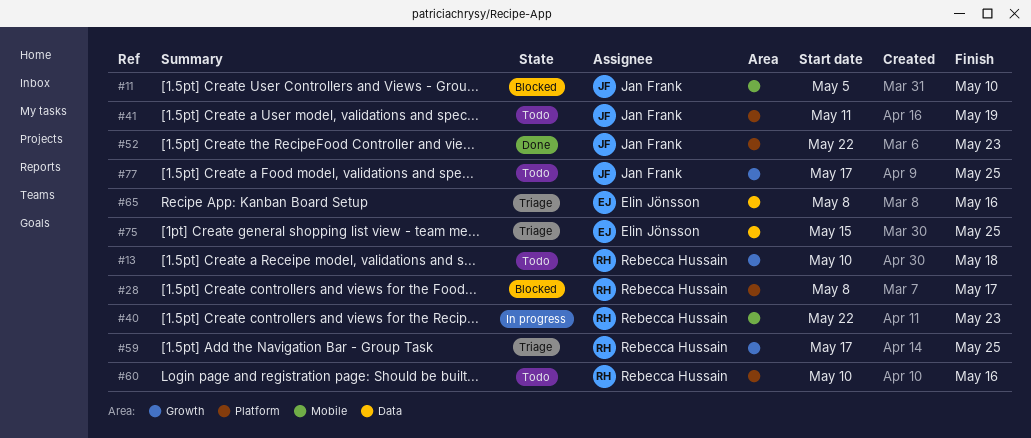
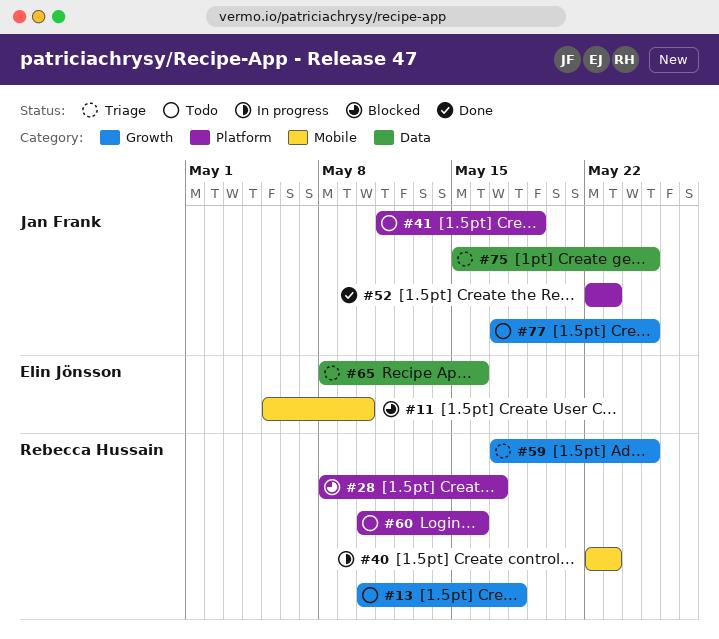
#11, owner: Jan Frank -> Elin Jönsson
#75, owner: Elin Jönsson -> Jan Frank

